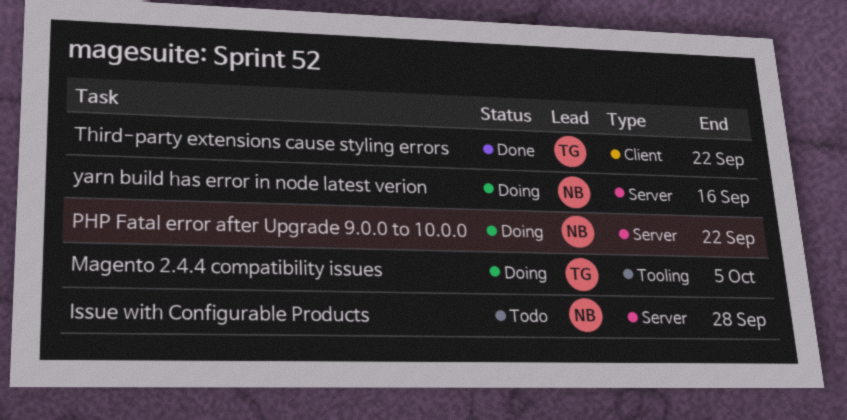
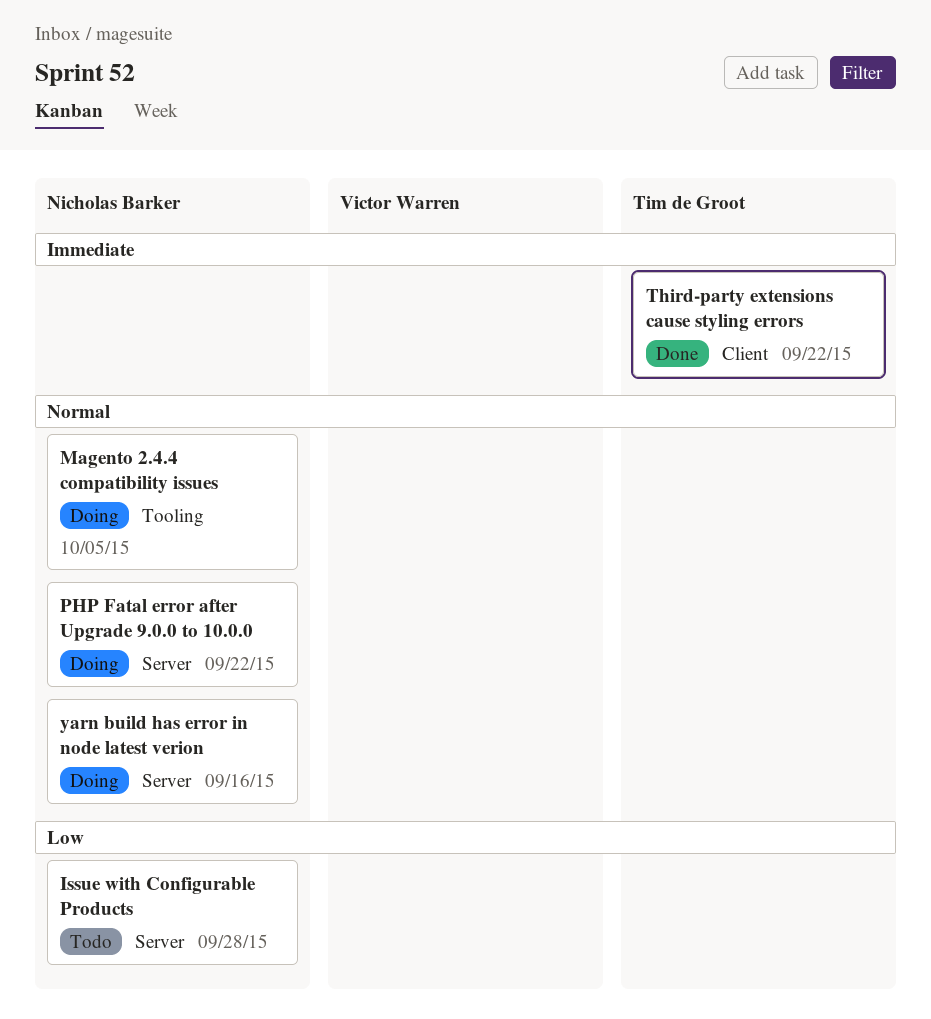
Magento 2.4.4 compatibility issues, owner: Tim de Groot -> Nicholas Barker

